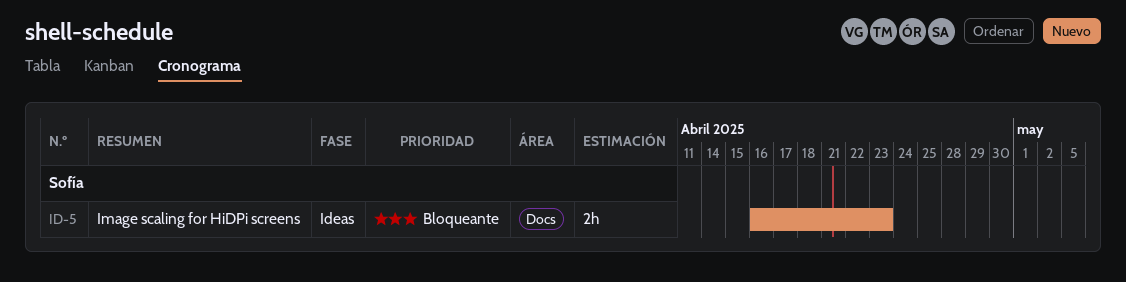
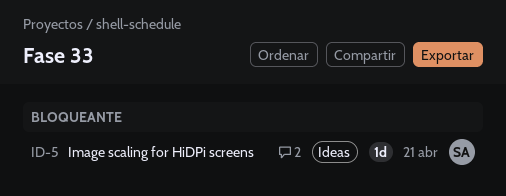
ID-5, estimate: 2h -> 1d
ID-5, due: Apr 23 -> Apr 21

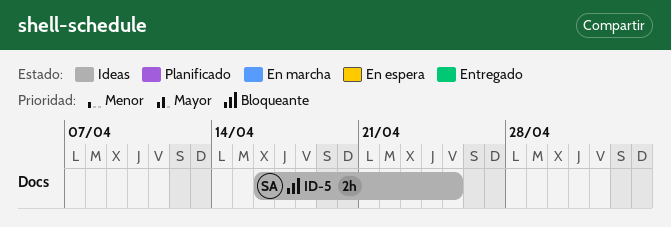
ID-5, estimate: 1d -> 2h
ID-5, due: Apr 21 -> Apr 25

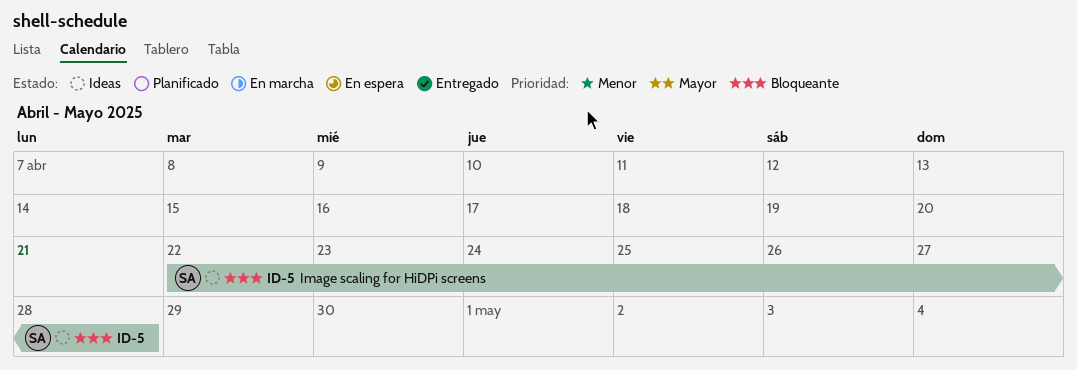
ID-5, start: Apr 16 -> Apr 22
ID-5, due: Apr 25 -> Apr 28

